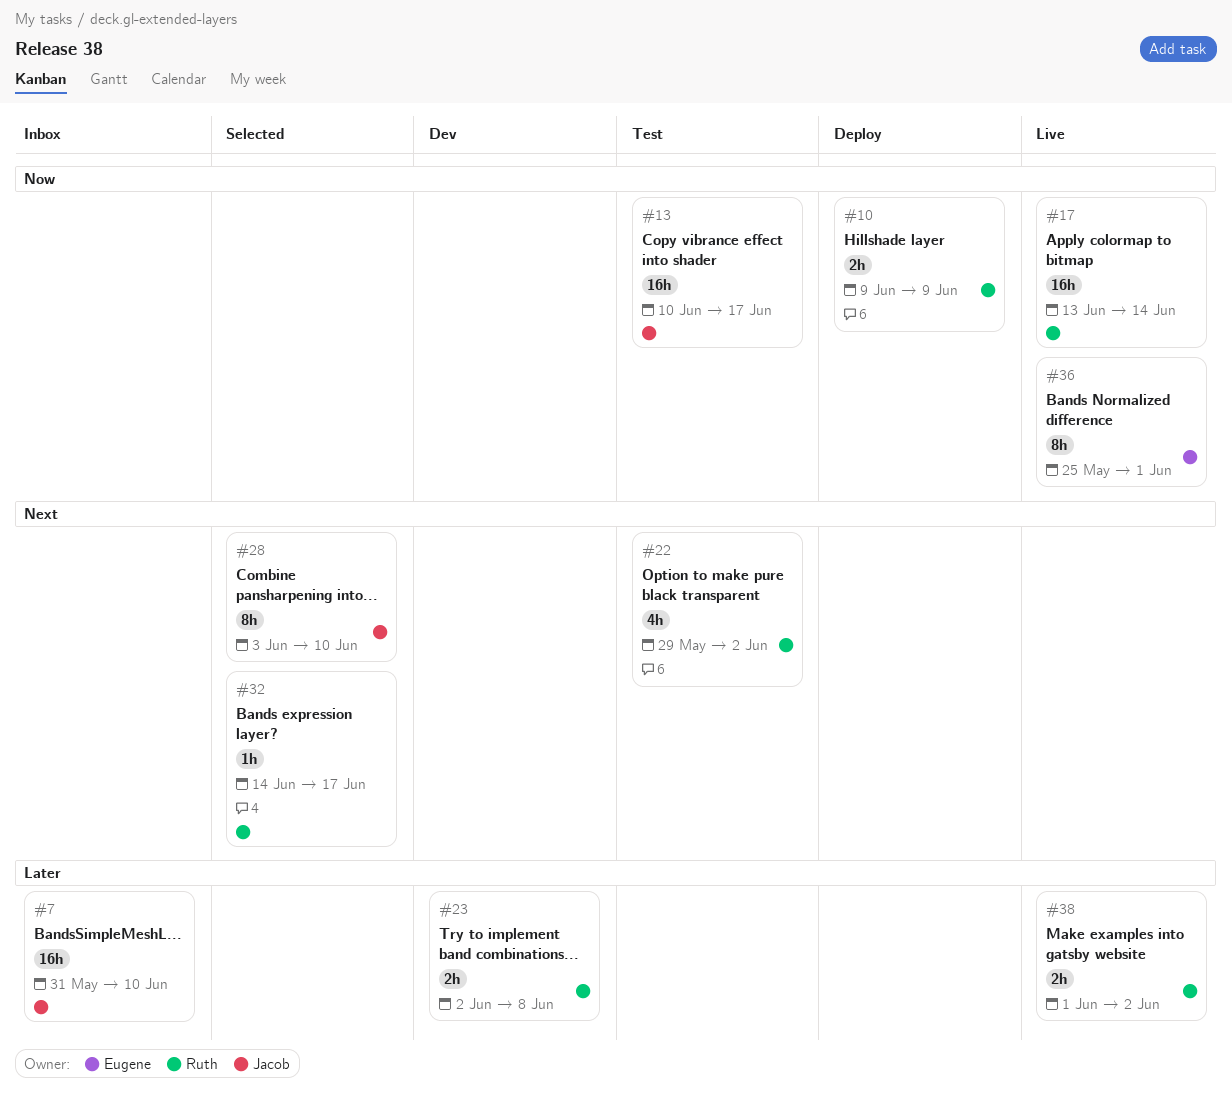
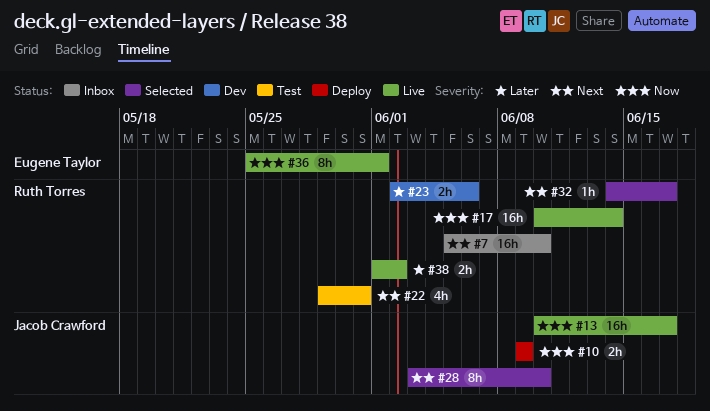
#7, owner: Jacob Crawford -> Ruth Torres
#7, priority: Later -> Next
#7, start: May 31 -> Jun 5
#10, owner: Ruth Torres -> Jacob Crawford
#13, status: Test -> Live
#17, start: Jun 13 -> Jun 10
#22, due: Jun 2 -> May 31
#23, due: Jun 8 -> Jun 6

